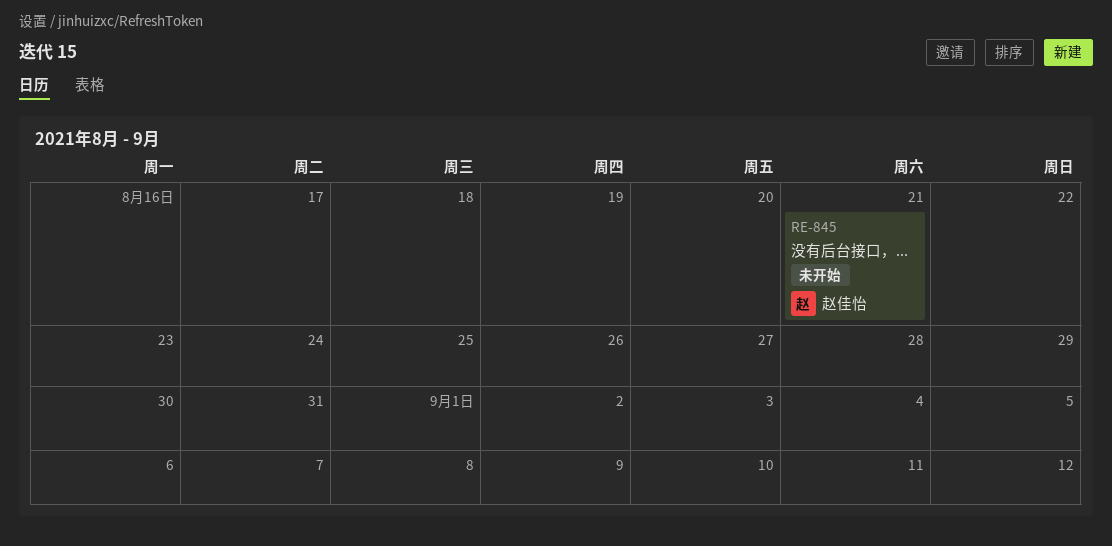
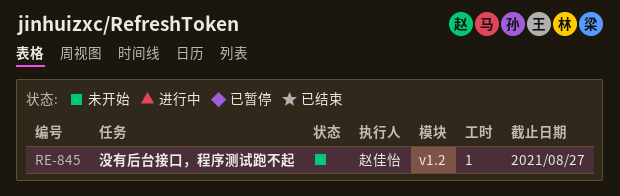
RE-845, due: Aug 21 -> Aug 27

